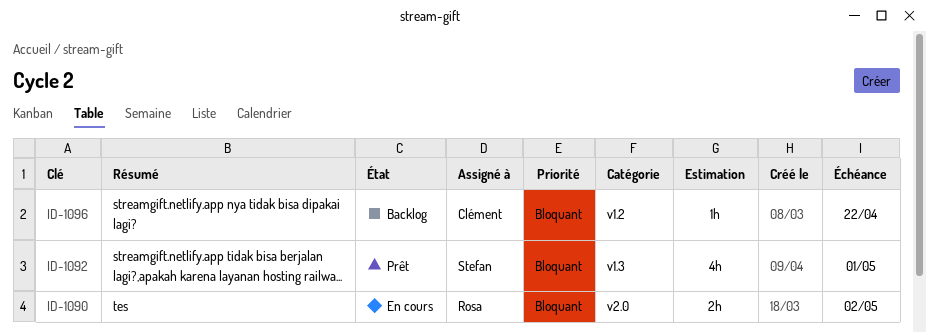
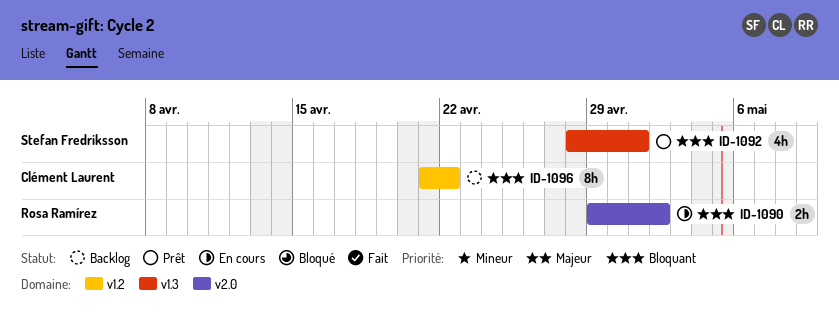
ID-1096, estimate: 1h -> 8h

